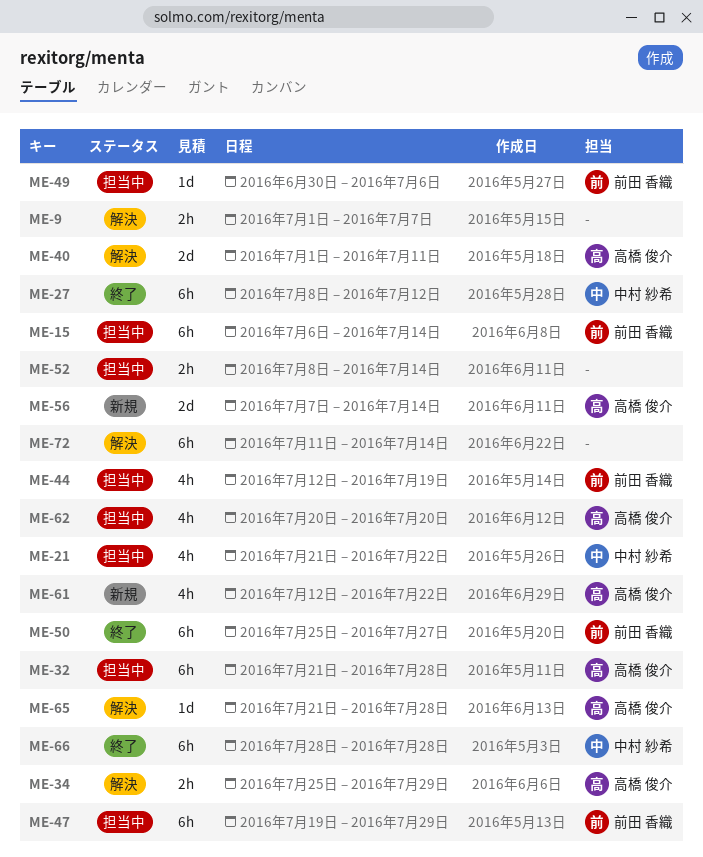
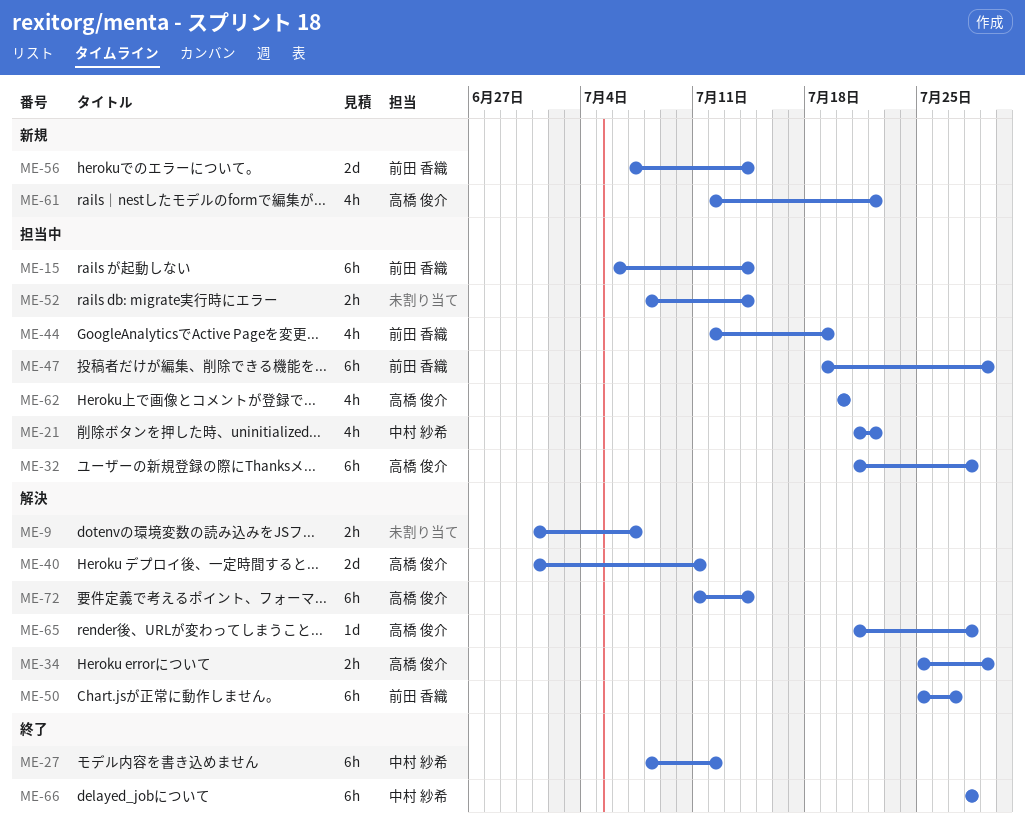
ME-49: present -> none
ME-50, status: 終了 -> 解決
ME-56, owner: 高橋 俊介 -> 前田 香織
ME-72, owner: none -> 高橋 俊介

